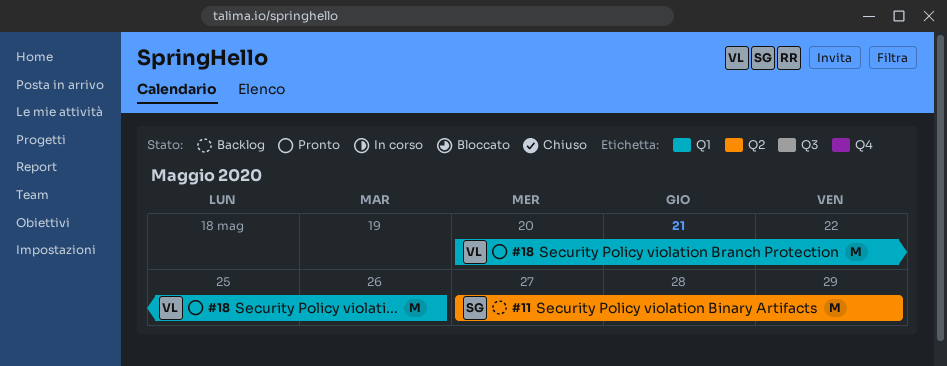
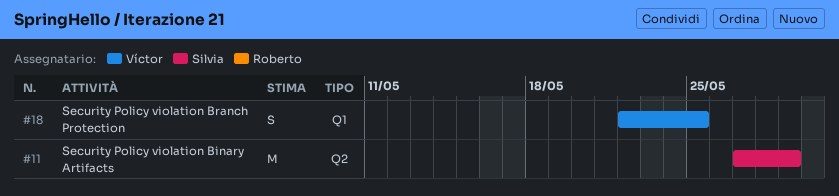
#18, estimate: M -> S
#18, start: May 20 -> May 22
#18, due: May 26 -> May 25

